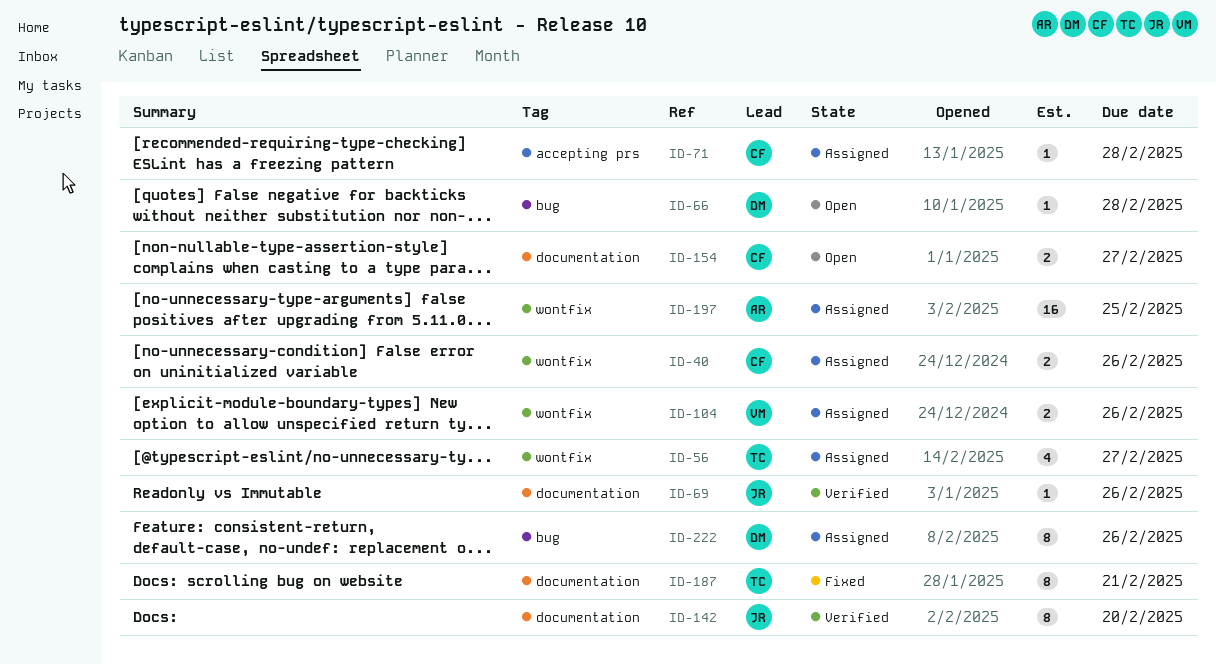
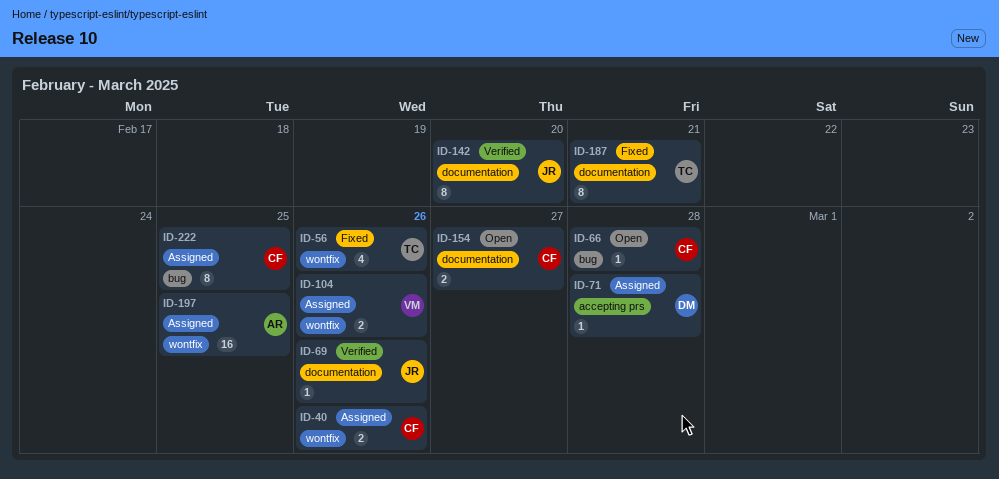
ID-56, status: Assigned -> Fixed
ID-56, due: Feb 27 -> Feb 26
ID-66, owner: DM -> CF
ID-71, owner: CF -> DM
ID-222, owner: DM -> CF
ID-222, due: Feb 26 -> Feb 25

